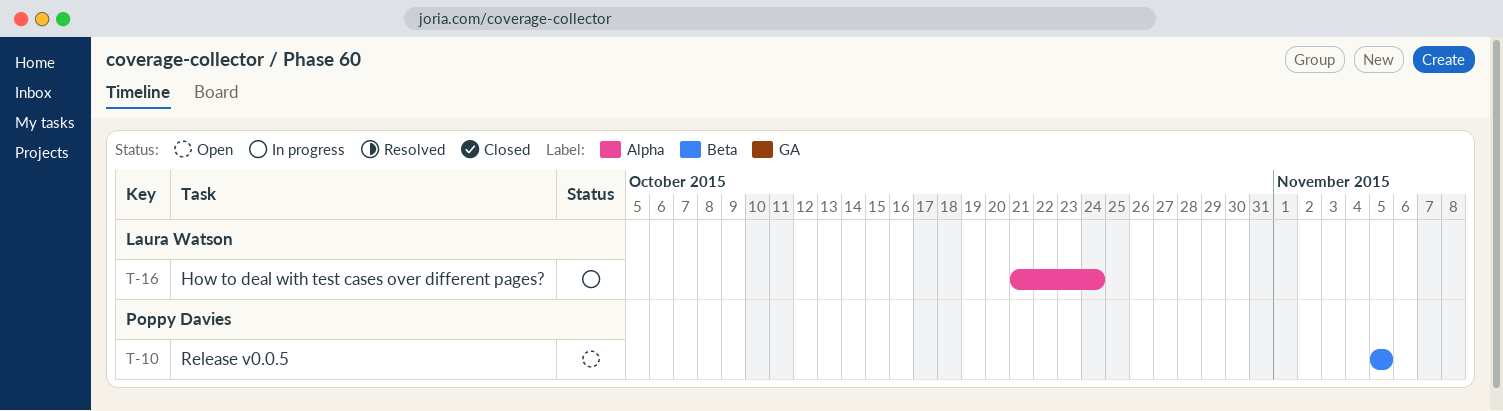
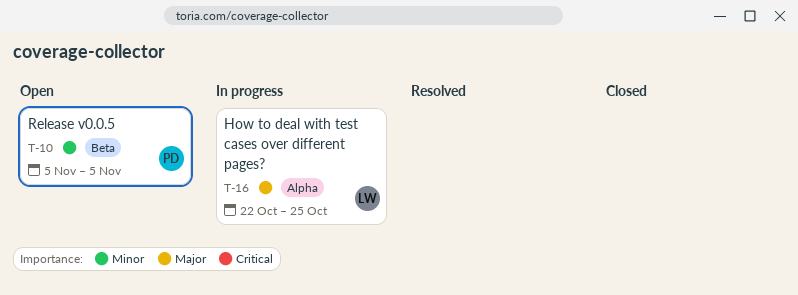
T-16, start: Oct 21 -> Oct 22
T-16, due: Oct 24 -> Oct 25

